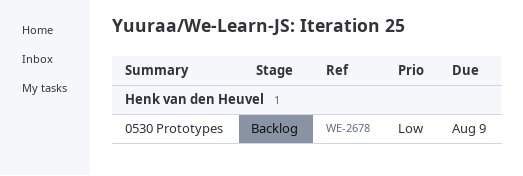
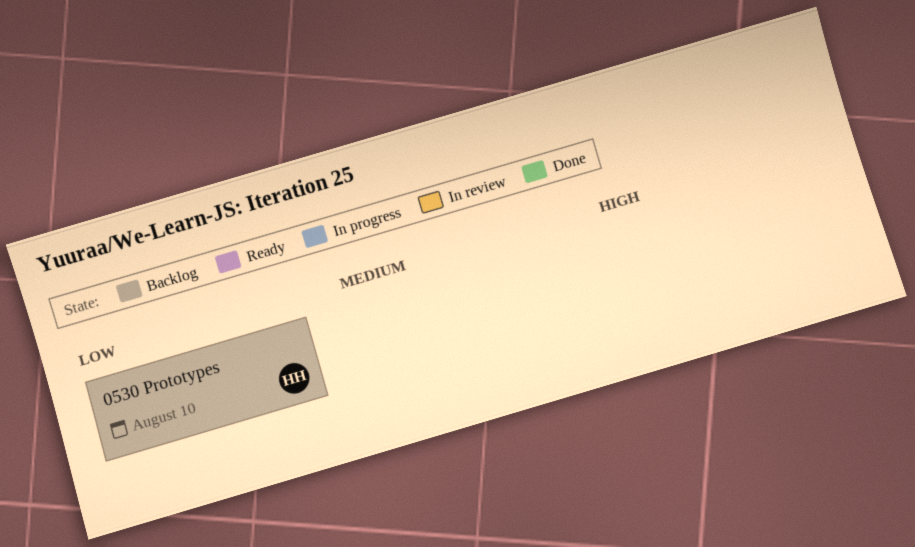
0530 Prototypes, due: Aug 9 -> Aug 10

